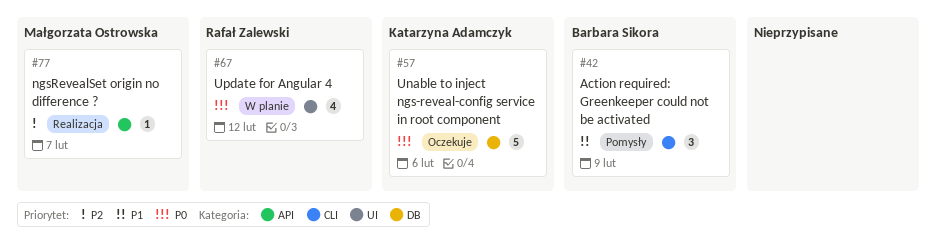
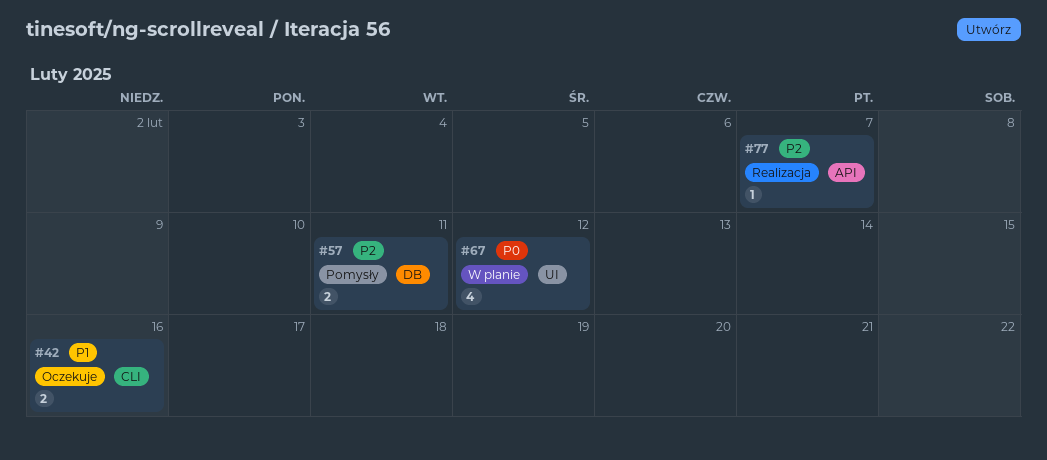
#42, status: Pomysły -> Oczekuje
#42, estimate: 3 -> 2
#42, due: Feb 9 -> Feb 16
#57, status: Oczekuje -> Pomysły
#57, priority: P0 -> P2
#57, estimate: 5 -> 2
#57, due: Feb 6 -> Feb 11

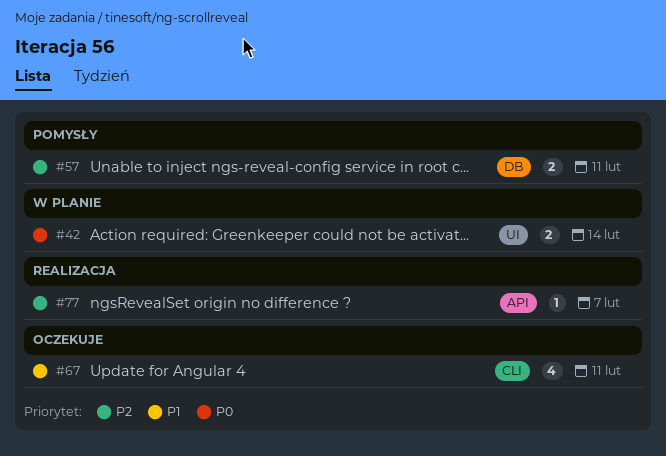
#42, status: Oczekuje -> W planie
#42, priority: P1 -> P0
#42, label: CLI -> UI
#42, due: Feb 16 -> Feb 14
#67, status: W planie -> Oczekuje
#67, priority: P0 -> P1
#67, label: UI -> CLI
#67, due: Feb 12 -> Feb 11

